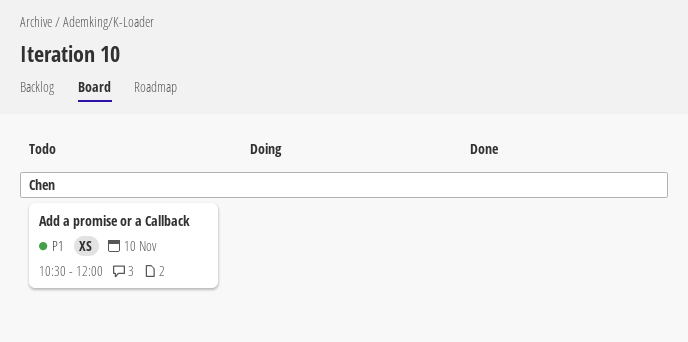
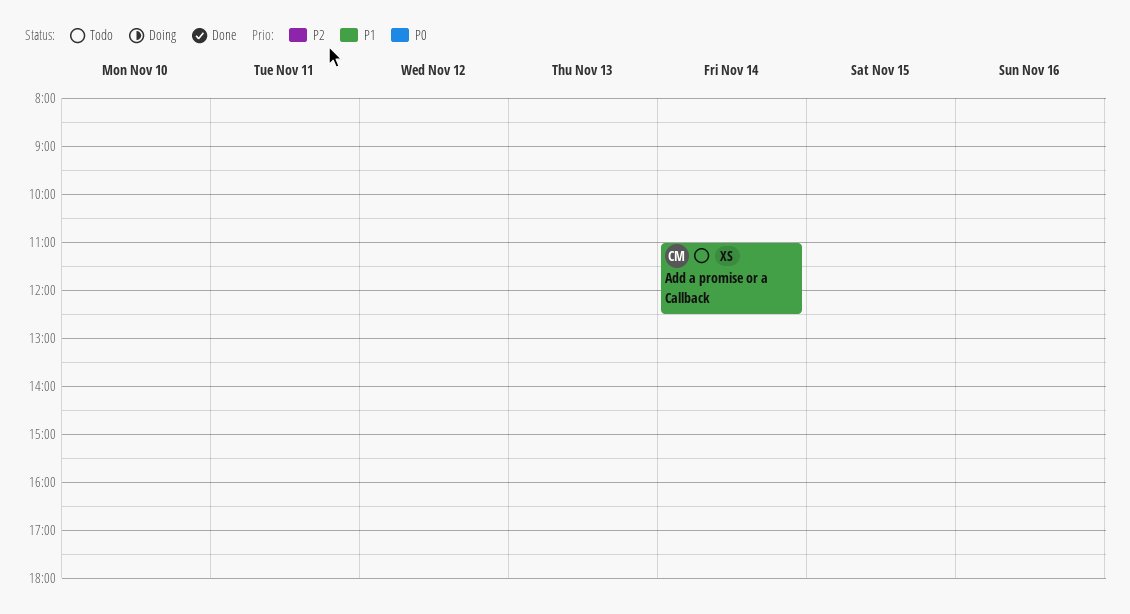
Add a promise or a Callback, day: Nov 10 -> Nov 14
Add a promise or a Callback, begins: 10:30 -> 11:00
Add a promise or a Callback, ends: 12:00 -> 12:30

